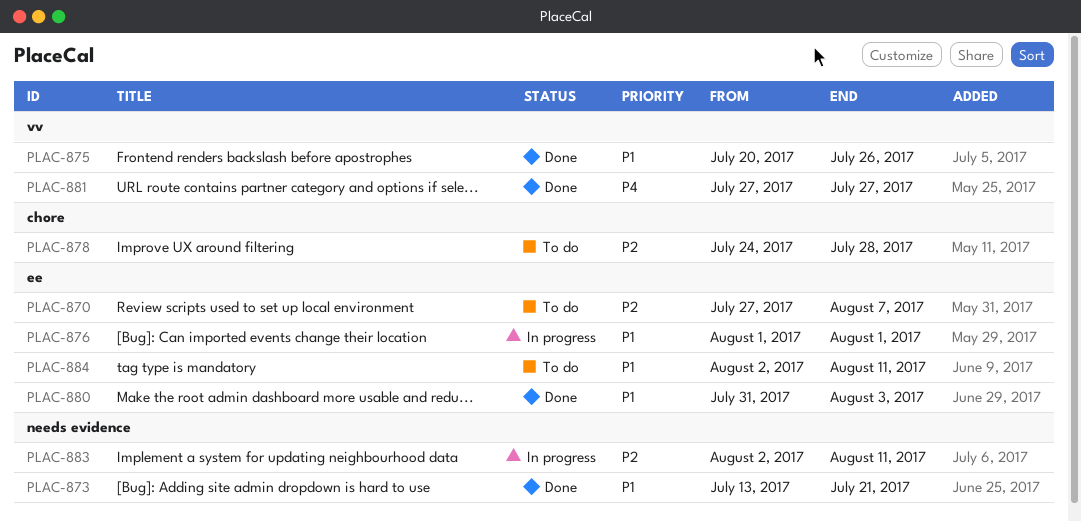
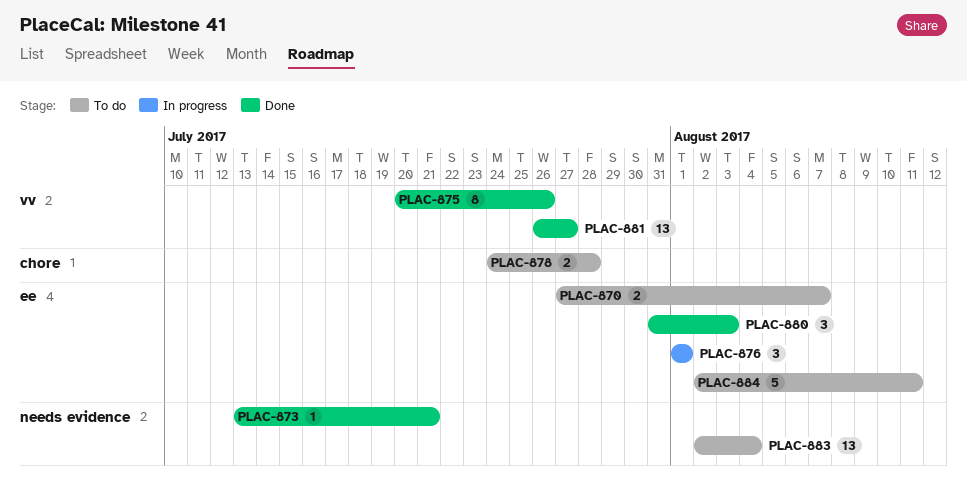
PLAC-881, start: Jul 27 -> Jul 26
PLAC-883, status: In progress -> To do
PLAC-883, due: Aug 11 -> Aug 4

